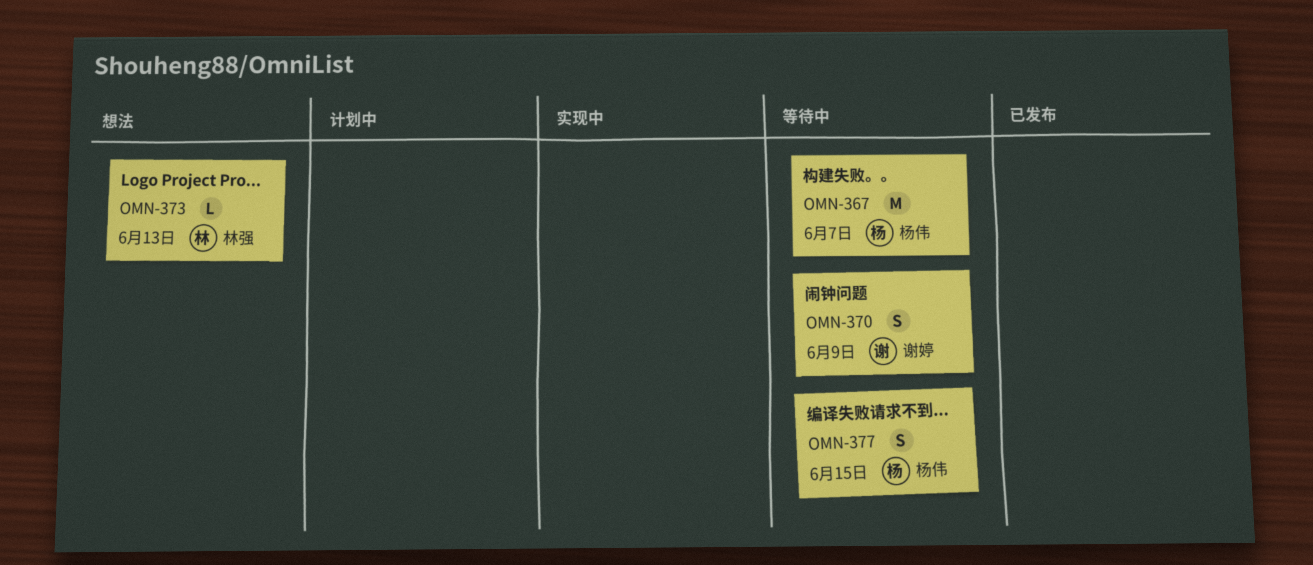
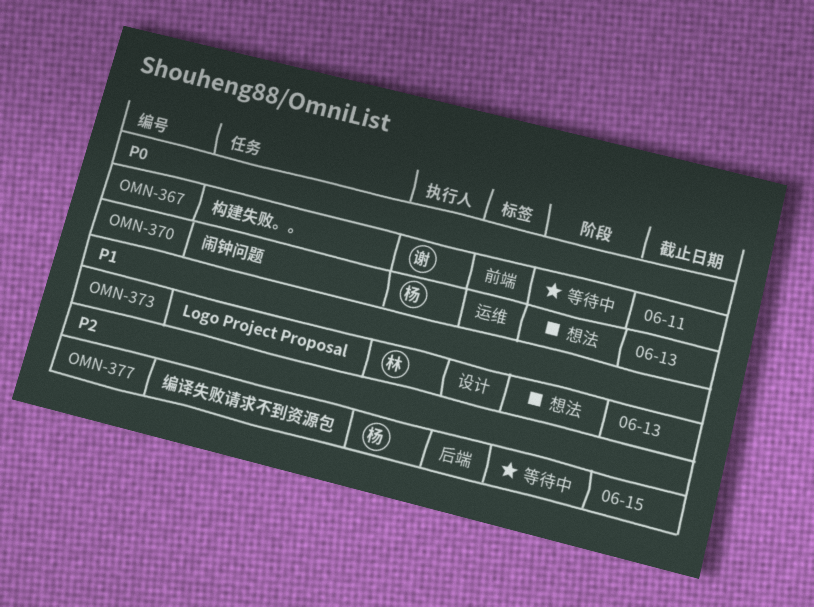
OMN-367, owner: 杨伟 -> 谢婷
OMN-367, due: Jun 7 -> Jun 11
OMN-370, status: 等待中 -> 想法
OMN-370, owner: 谢婷 -> 杨伟
OMN-370, due: Jun 9 -> Jun 13

